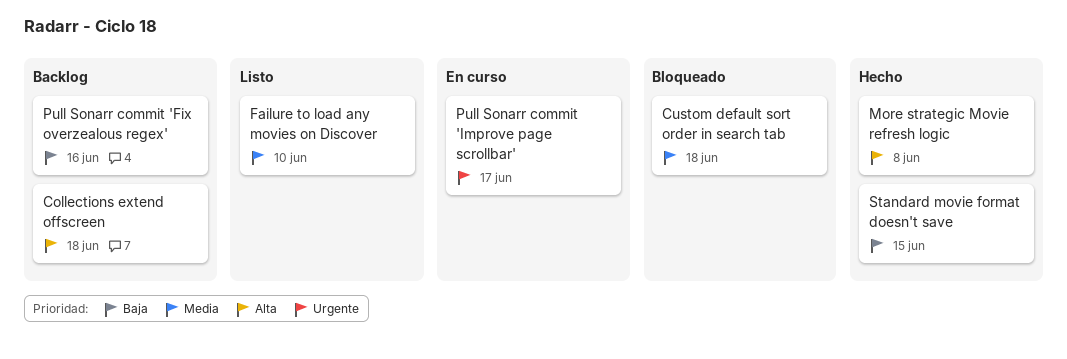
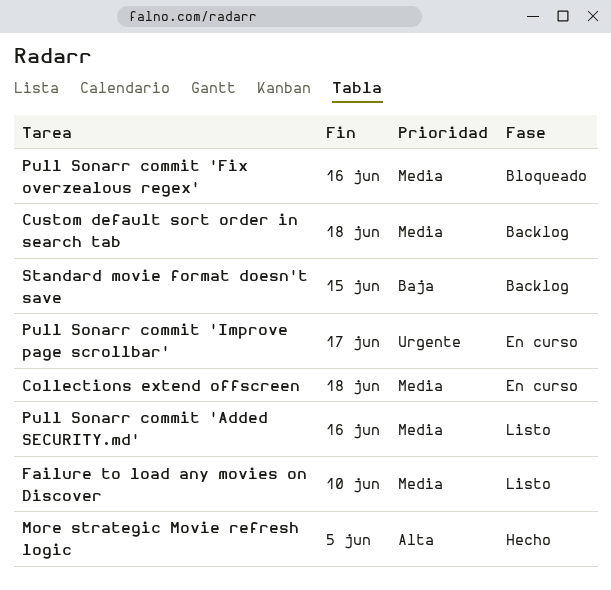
Collections extend offscreen, status: Backlog -> En curso
Collections extend offscreen, priority: Alta -> Media
Custom default sort order in search tab, status: Bloqueado -> Backlog
More strategic Movie refresh logic, due: Jun 8 -> Jun 5
Pull Sonarr commit 'Added SECURITY.md': none -> present
Pull Sonarr commit 'Fix overzealous regex', status: Backlog -> Bloqueado
Pull Sonarr commit 'Fix overzealous regex', priority: Baja -> Media
Standard movie format doesn't save, status: Hecho -> Backlog

